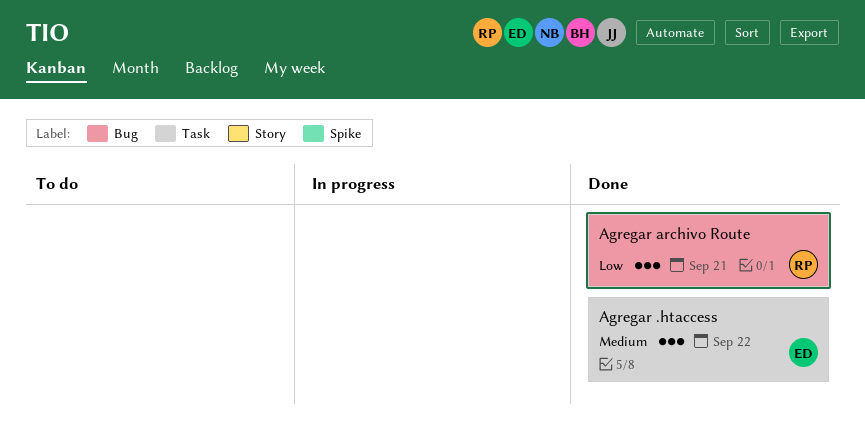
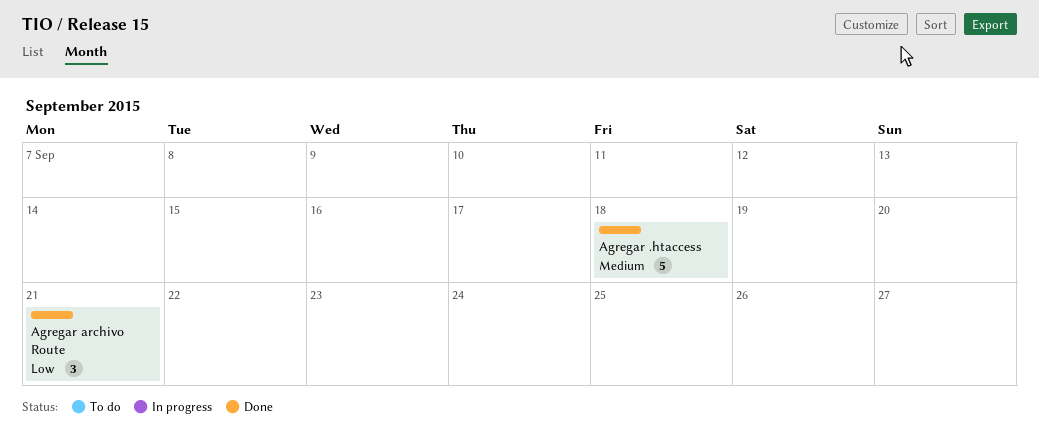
Agregar .htaccess, estimate: 3 -> 5
Agregar .htaccess, due: Sep 22 -> Sep 18

